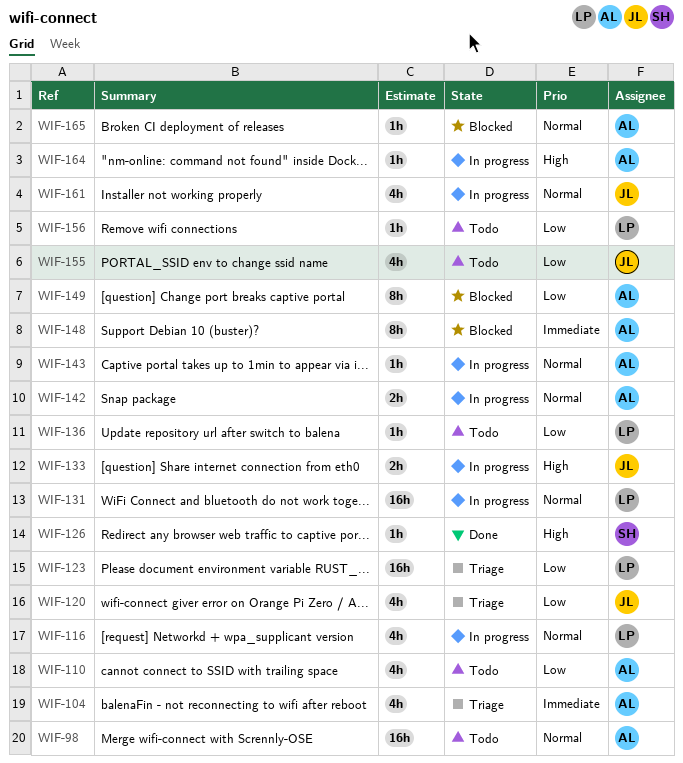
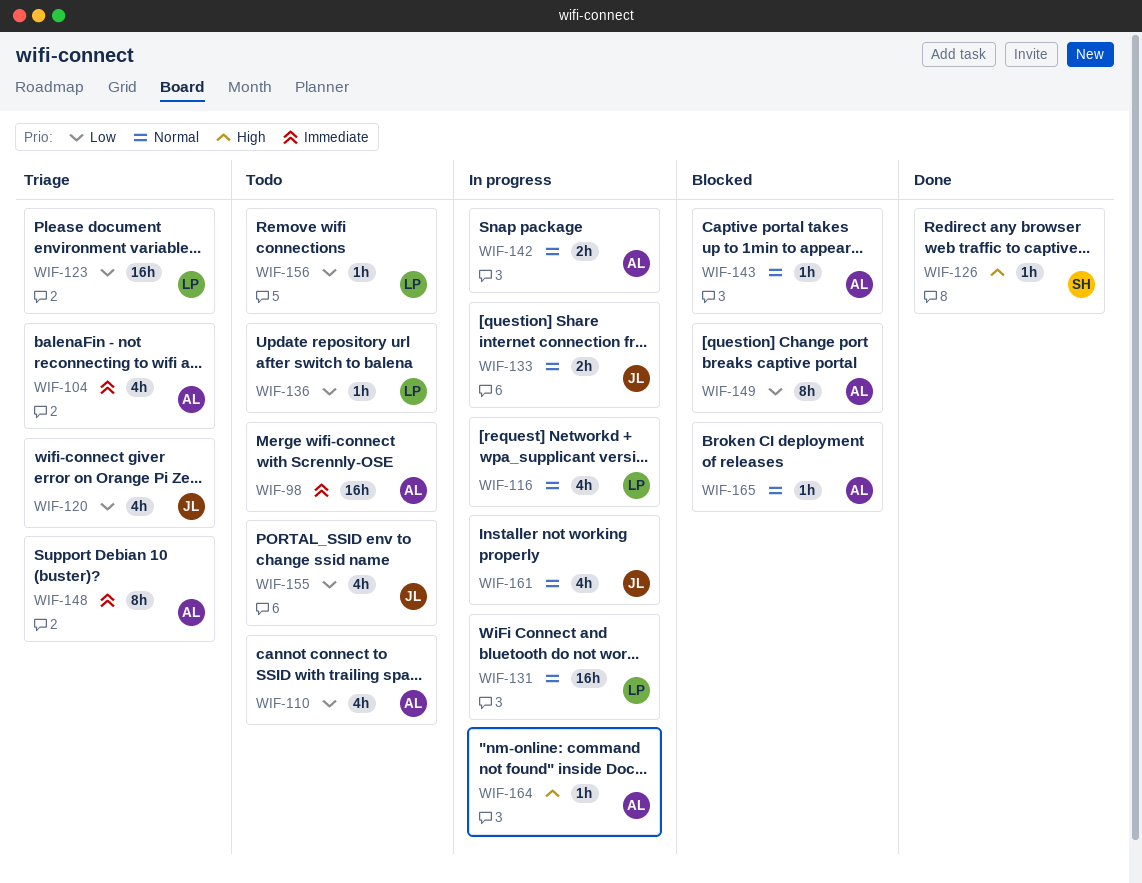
WIF-98, priority: Normal -> Immediate
WIF-133, priority: High -> Normal
WIF-143, status: In progress -> Blocked
WIF-148, status: Blocked -> Triage

